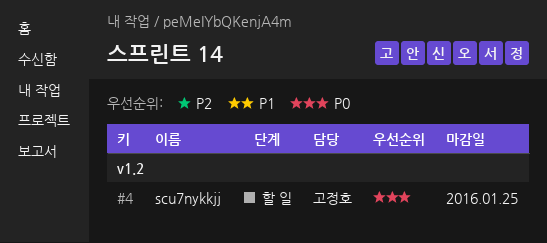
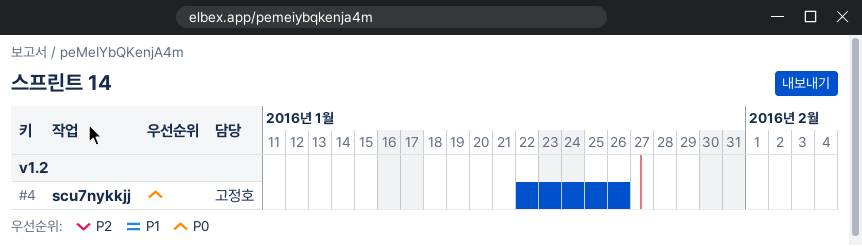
#4, due: Jan 25 -> Jan 26

